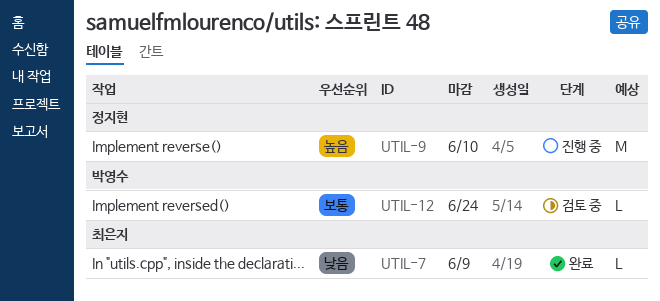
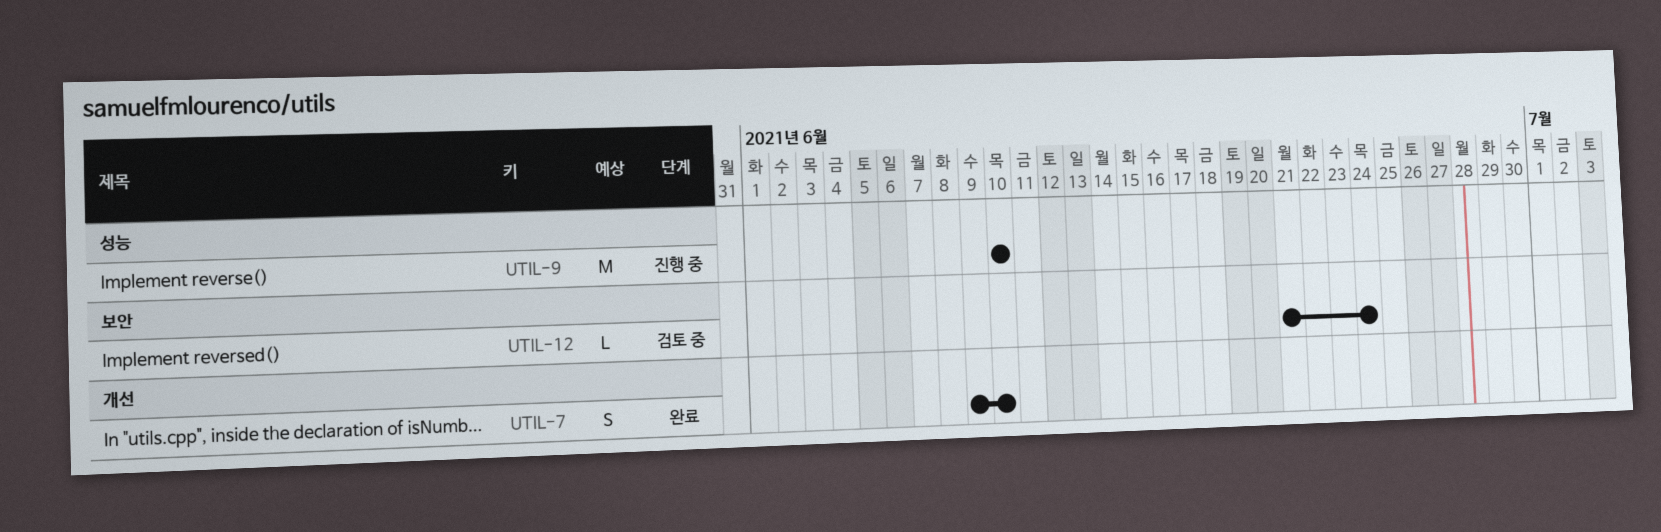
UTIL-7, estimate: L -> S
UTIL-7, due: Jun 9 -> Jun 10

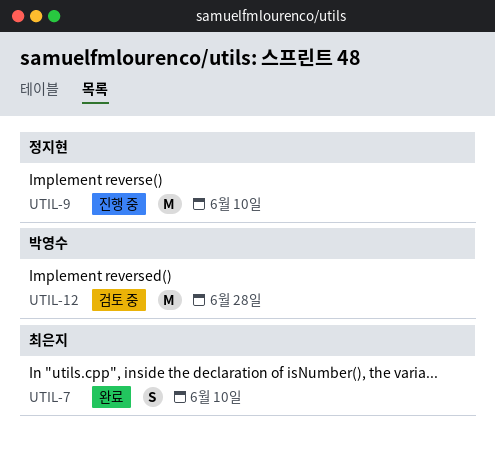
UTIL-12, estimate: L -> M
UTIL-12, due: Jun 24 -> Jun 28

